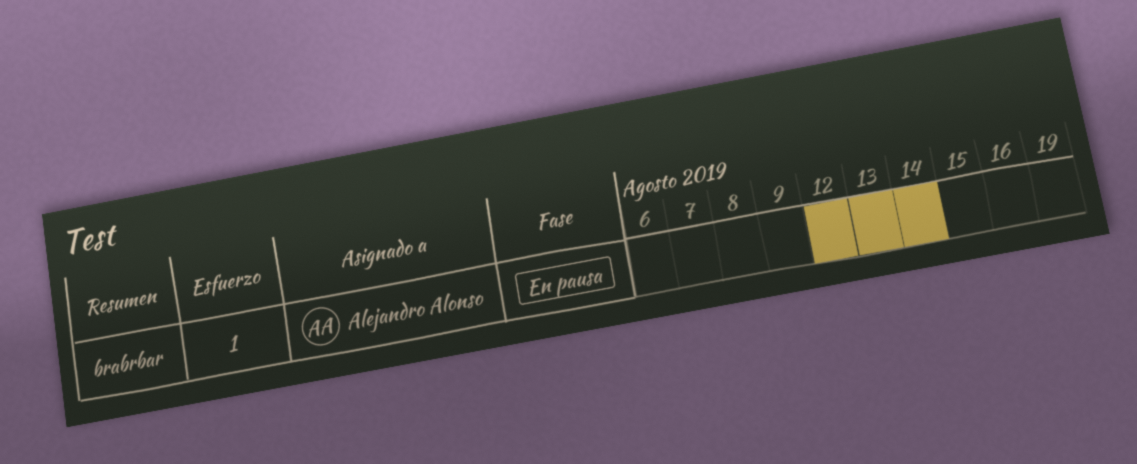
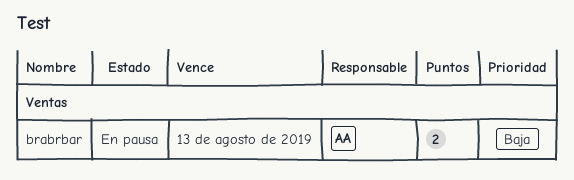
brabrbar, estimate: 1 -> 2
brabrbar, due: Aug 14 -> Aug 13

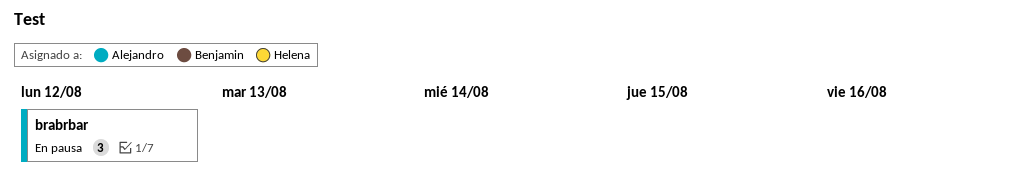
brabrbar, estimate: 2 -> 3
brabrbar, due: Aug 13 -> Aug 12

